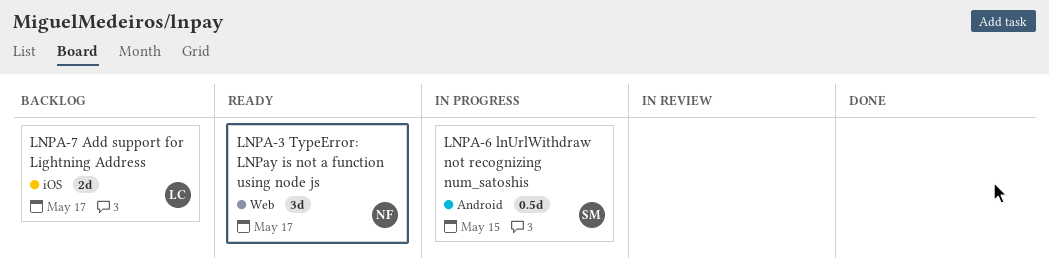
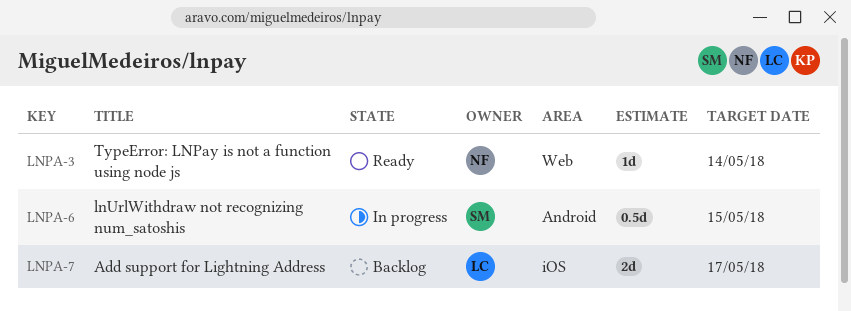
LNPA-3, estimate: 3d -> 1d
LNPA-3, due: May 17 -> May 14

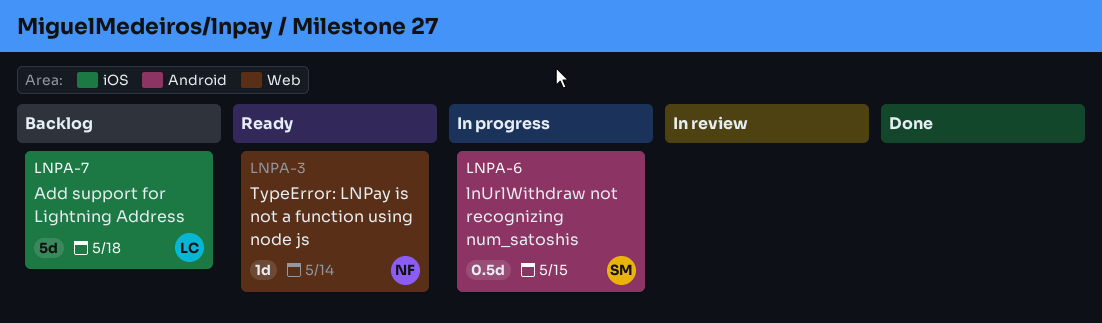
LNPA-7, estimate: 2d -> 5d
LNPA-7, due: May 17 -> May 18

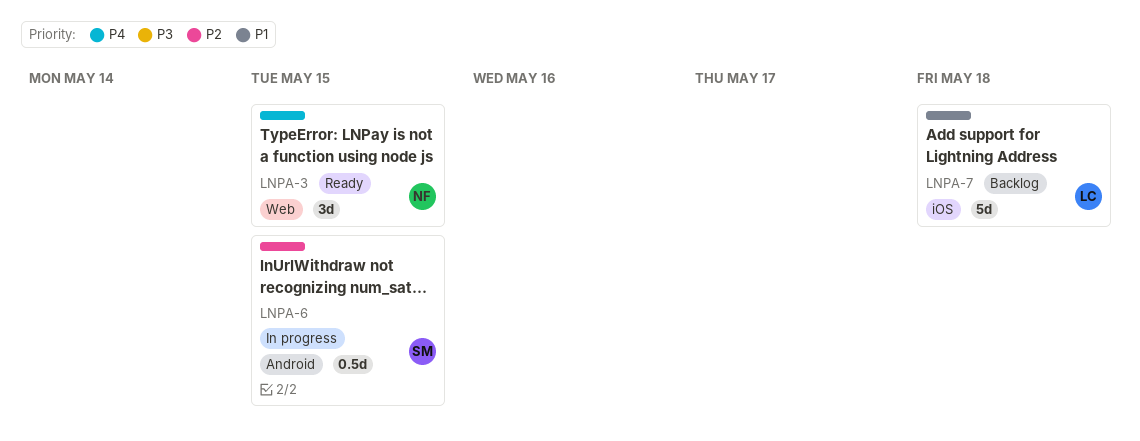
LNPA-3, estimate: 1d -> 3d
LNPA-3, due: May 14 -> May 15

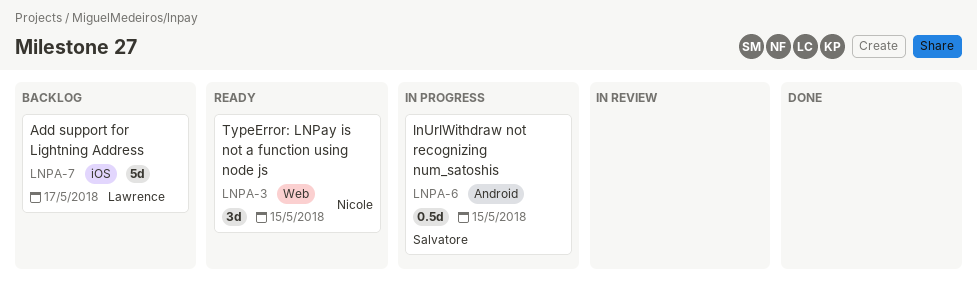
LNPA-7, due: May 18 -> May 17

